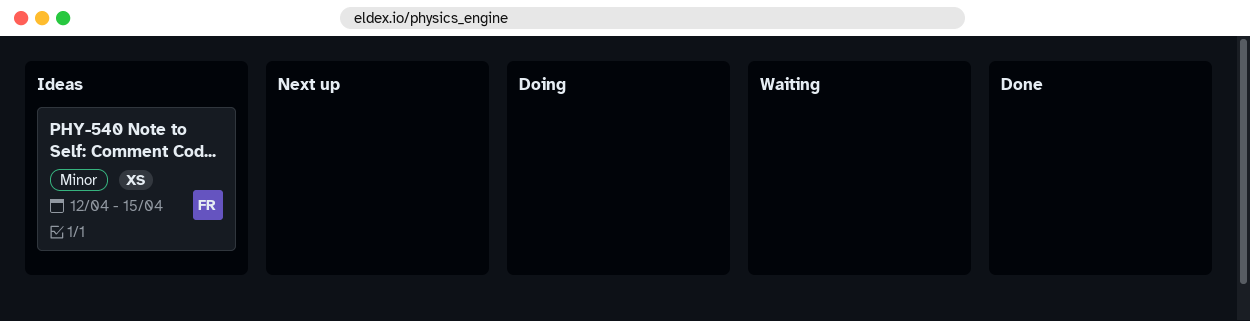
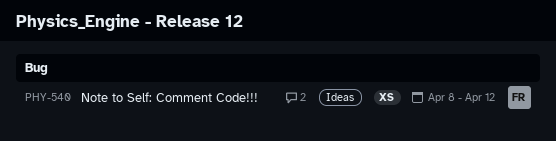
PHY-540, start: Apr 12 -> Apr 8
PHY-540, due: Apr 15 -> Apr 12

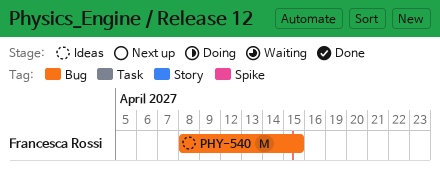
PHY-540, estimate: XS -> M
PHY-540, due: Apr 12 -> Apr 15

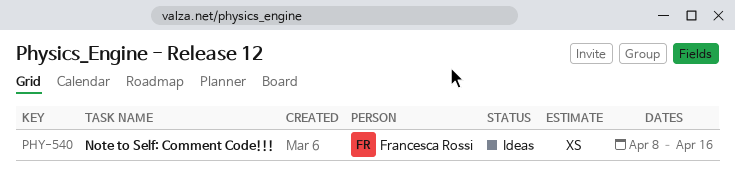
PHY-540, estimate: M -> XS
PHY-540, due: Apr 15 -> Apr 16

